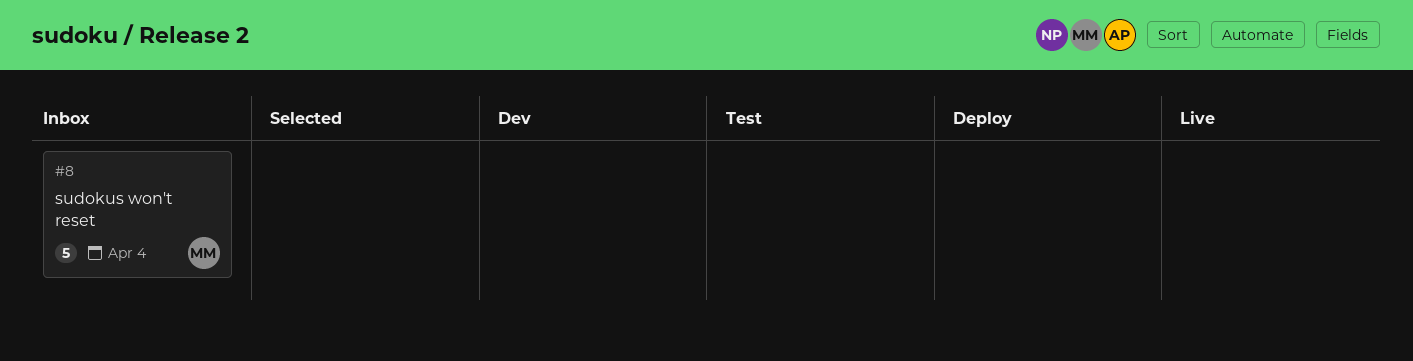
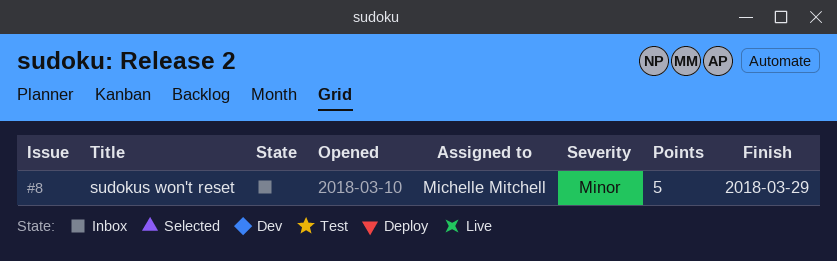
#8, due: Apr 4 -> Mar 29

